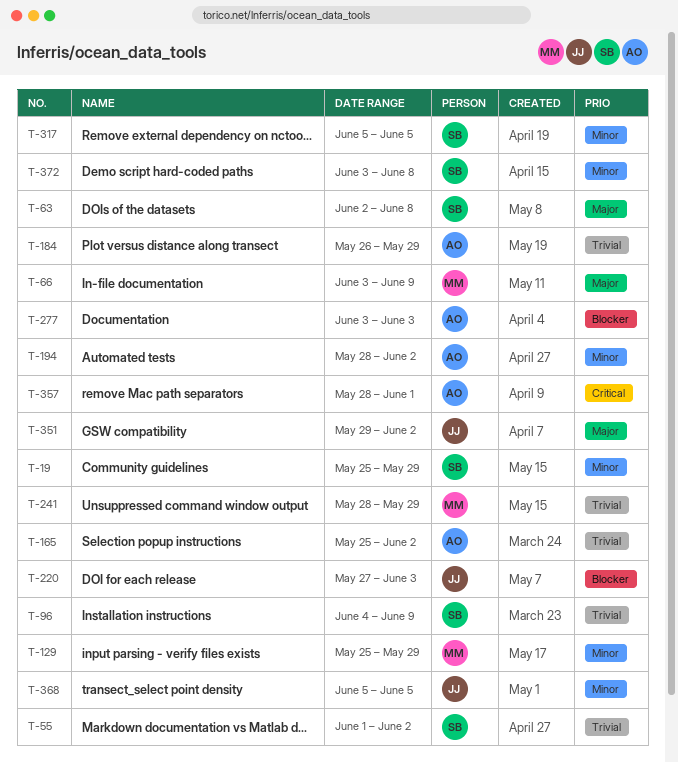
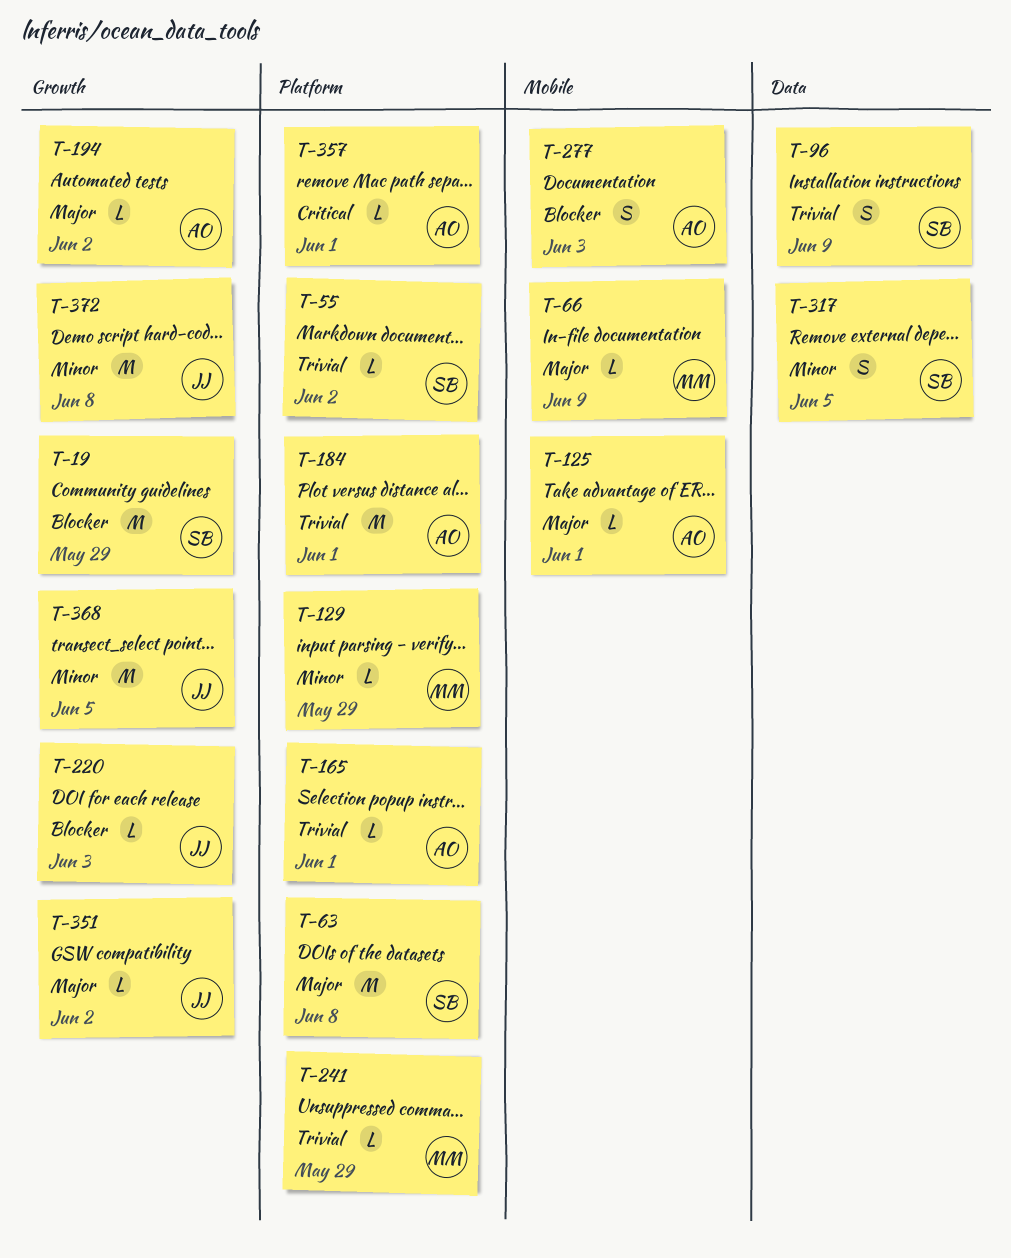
T-19, priority: Minor -> Blocker
T-125: none -> present
T-165, due: Jun 2 -> Jun 1
T-184, due: May 29 -> Jun 1
T-194, priority: Minor -> Major
T-372, owner: SB -> JJ

